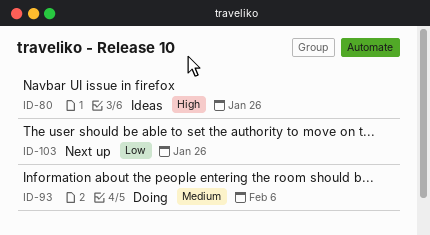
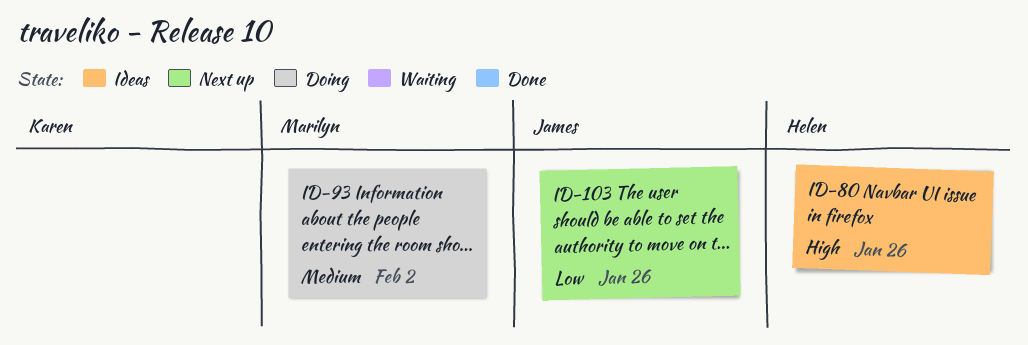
ID-93, due: Feb 6 -> Feb 2

